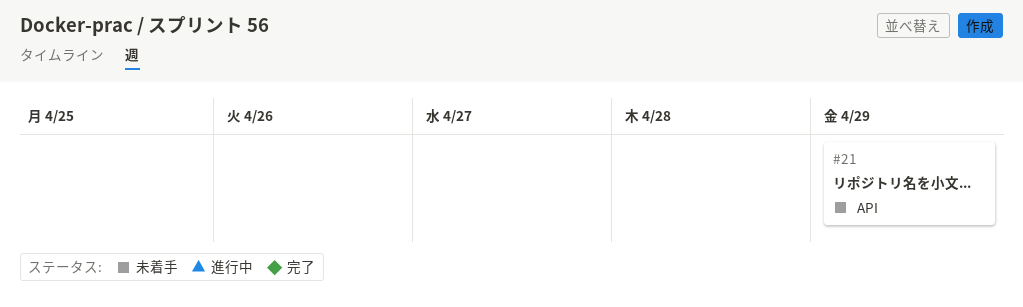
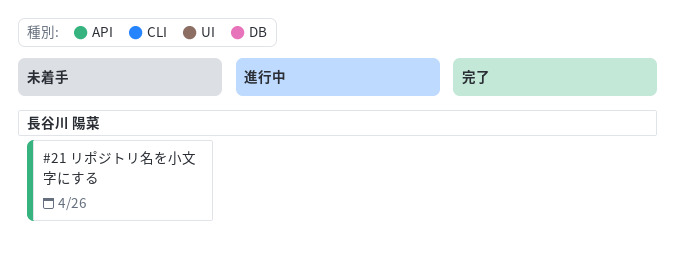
#21, due: Apr 29 -> Apr 26

